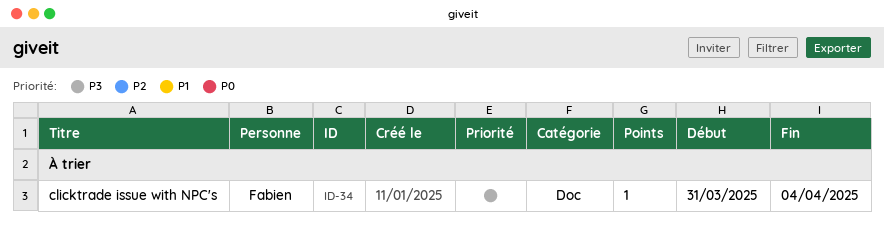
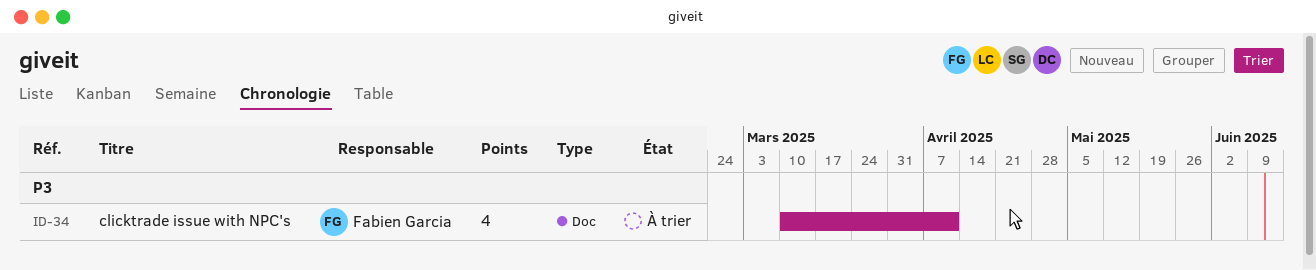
ID-34, estimate: 1 -> 4
ID-34, start: Mar 31 -> Mar 10
ID-34, due: Apr 4 -> Apr 11

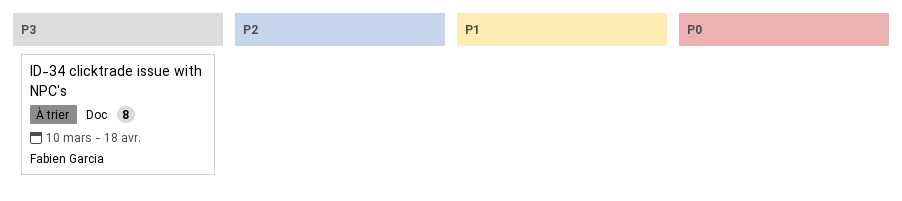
ID-34, estimate: 4 -> 8
ID-34, due: Apr 11 -> Apr 18

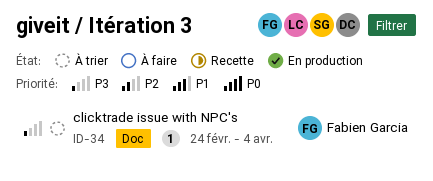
ID-34, estimate: 8 -> 1
ID-34, start: Mar 10 -> Feb 24
ID-34, due: Apr 18 -> Apr 4

